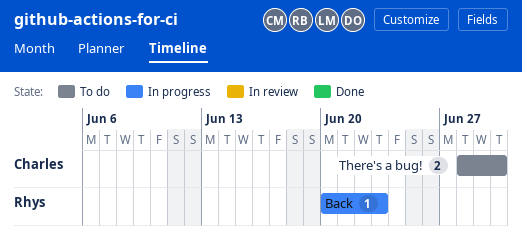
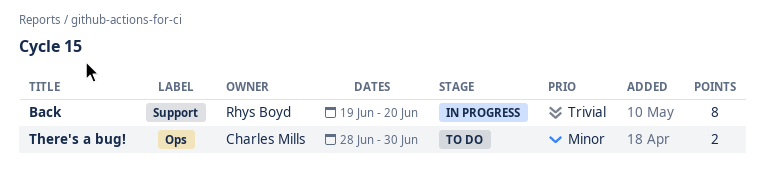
Back, estimate: 1 -> 8
Back, start: Jun 20 -> Jun 19
Back, due: Jun 23 -> Jun 20

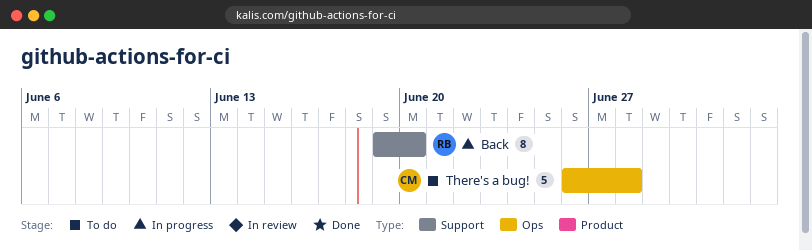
There's a bug!, estimate: 2 -> 5
There's a bug!, start: Jun 28 -> Jun 26
There's a bug!, due: Jun 30 -> Jun 28

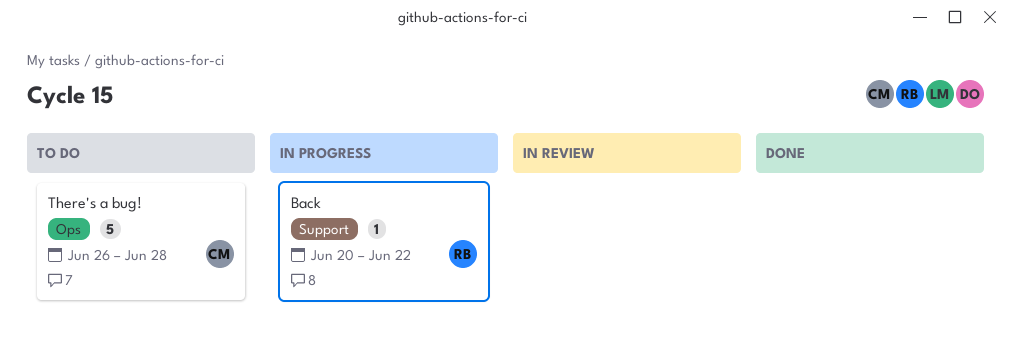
Back, estimate: 8 -> 1
Back, start: Jun 19 -> Jun 20
Back, due: Jun 20 -> Jun 22

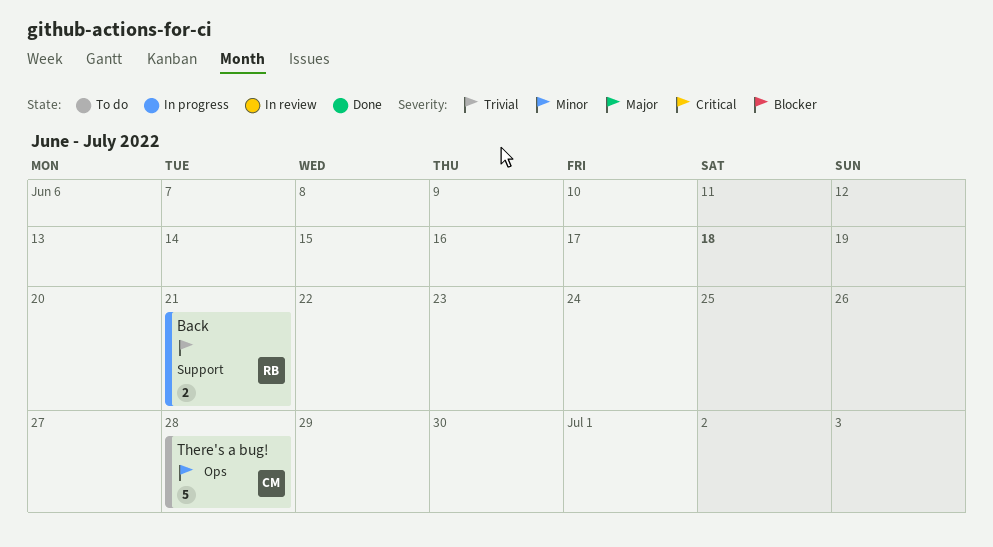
Back, estimate: 1 -> 2
Back, due: Jun 22 -> Jun 21

